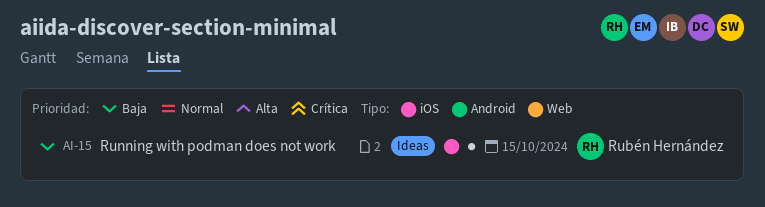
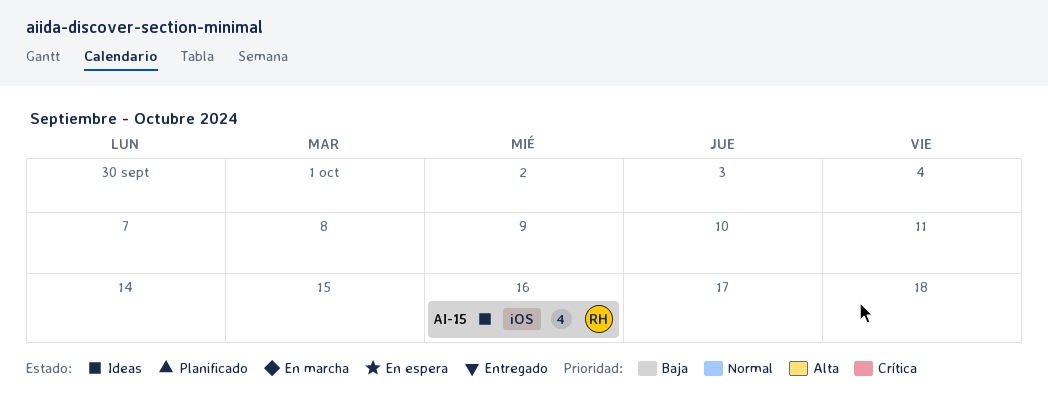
AI-15, estimate: 1 -> 4
AI-15, due: Oct 15 -> Oct 16

